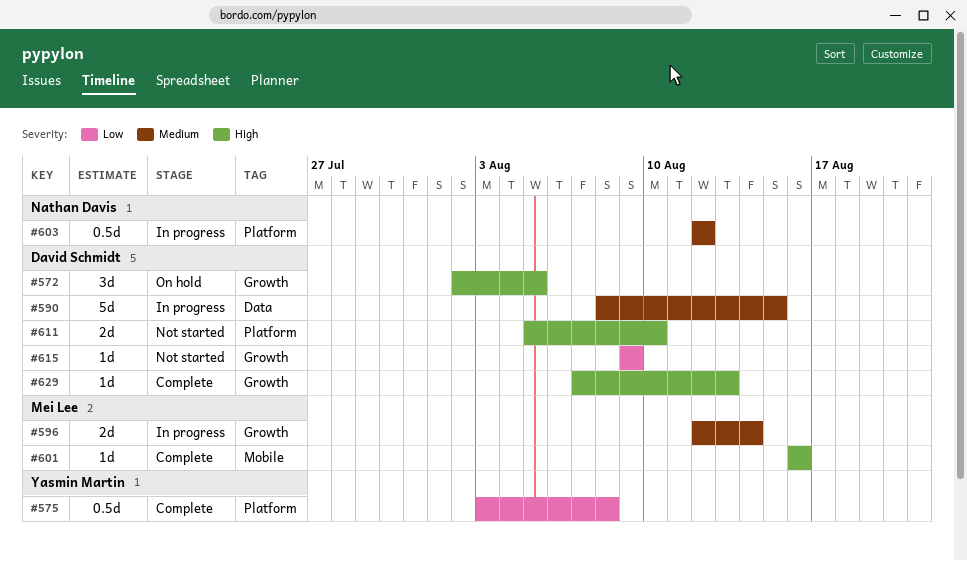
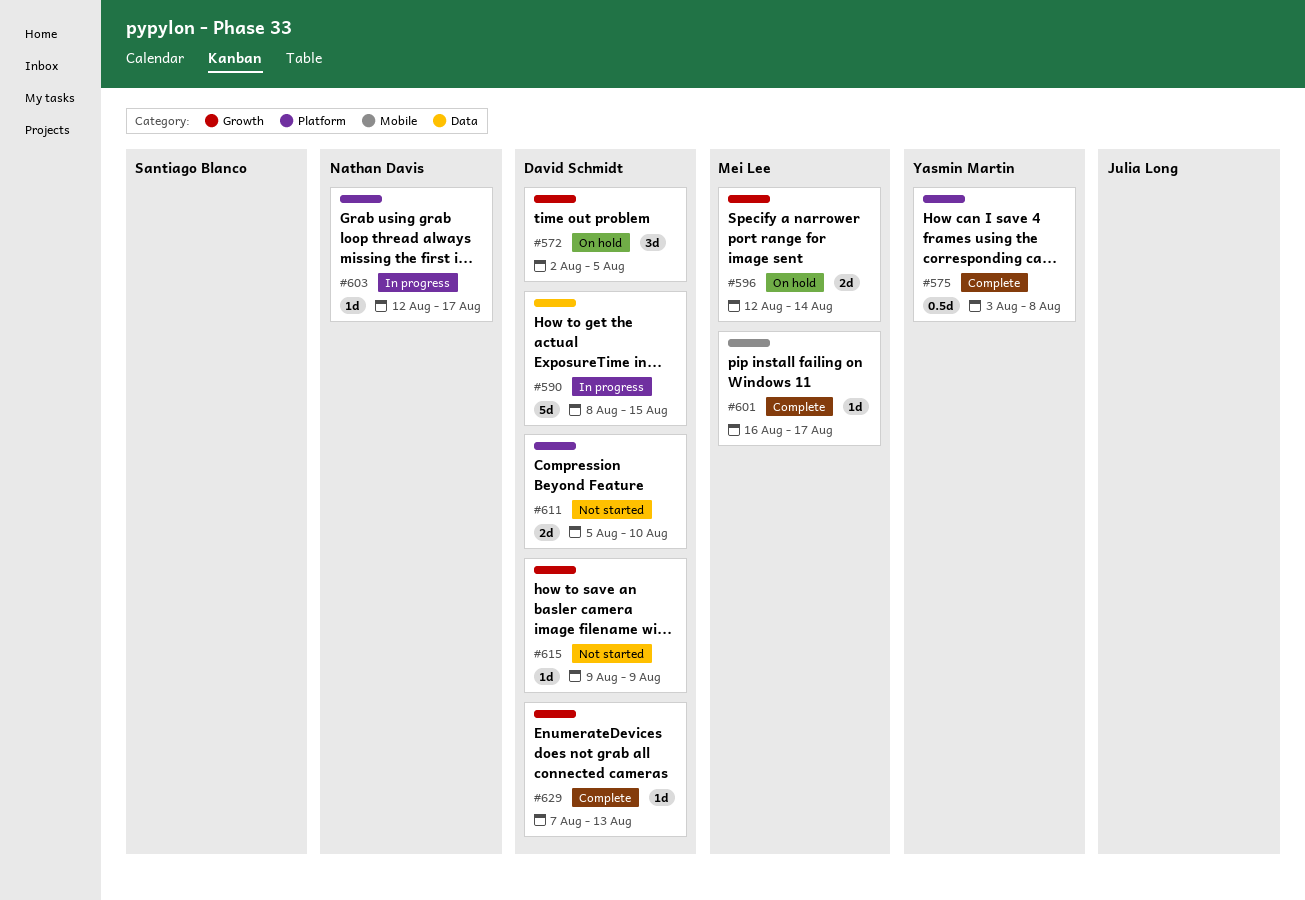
#596, status: In progress -> On hold
#601, due: Aug 16 -> Aug 17
#603, estimate: 0.5d -> 1d
#603, due: Aug 12 -> Aug 17

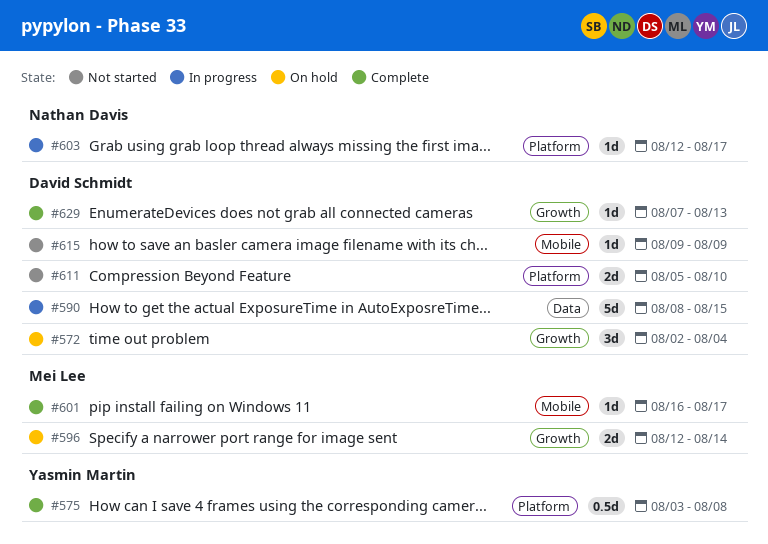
#572, due: Aug 5 -> Aug 4
#615, label: Growth -> Mobile

